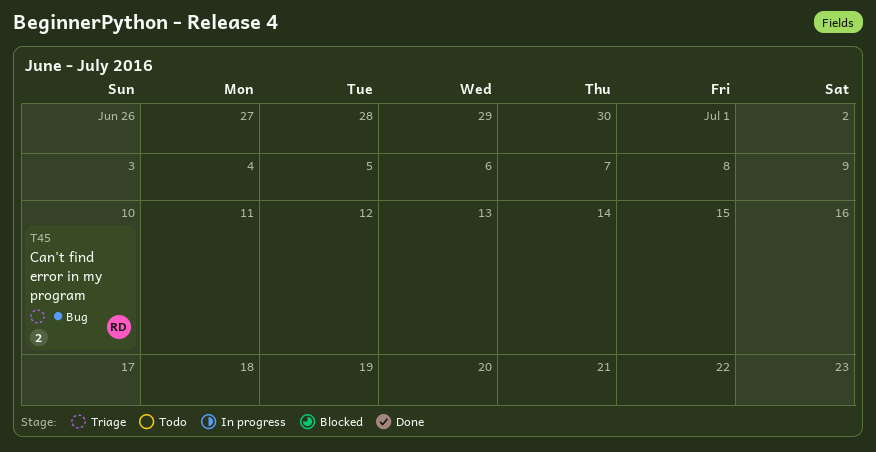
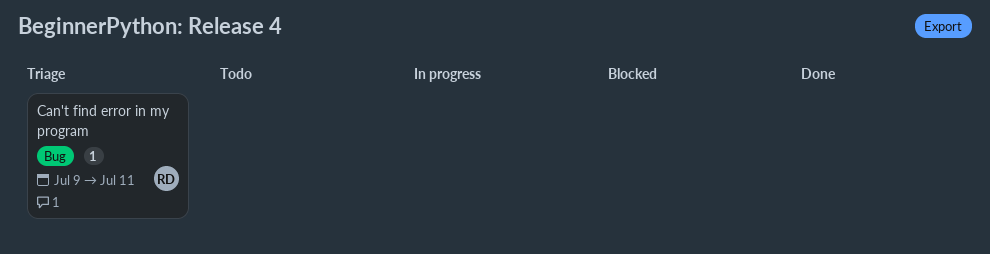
Can't find error in my program, estimate: 2 -> 1
Can't find error in my program, due: Jul 10 -> Jul 11

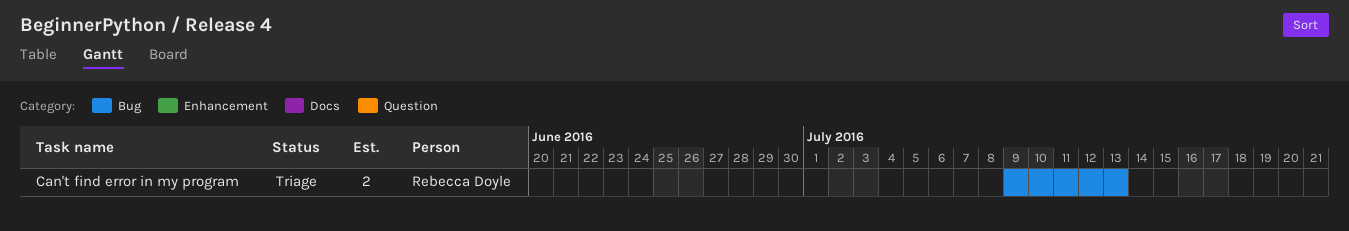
Can't find error in my program, estimate: 1 -> 2
Can't find error in my program, due: Jul 11 -> Jul 13

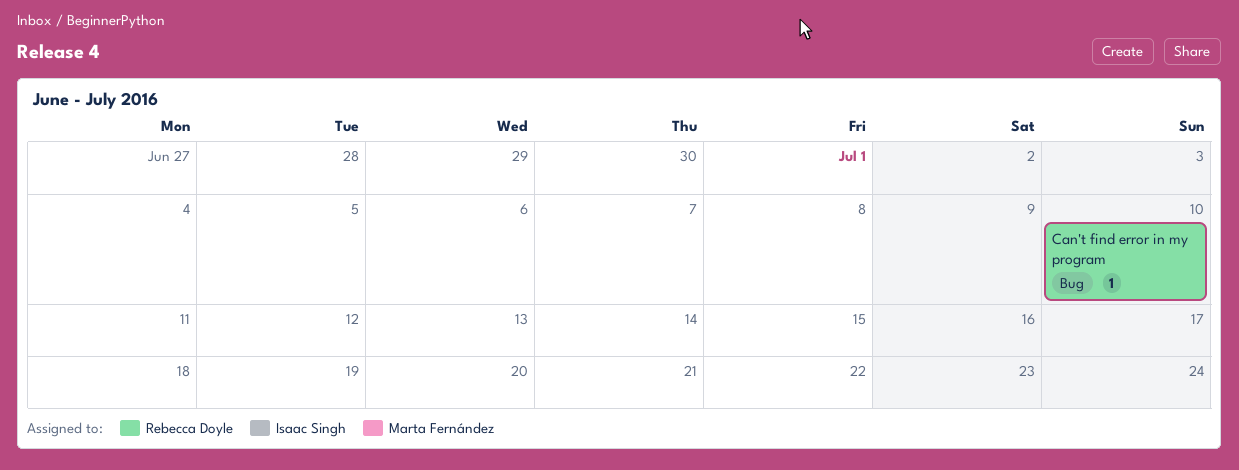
Can't find error in my program, estimate: 2 -> 1
Can't find error in my program, due: Jul 13 -> Jul 10

